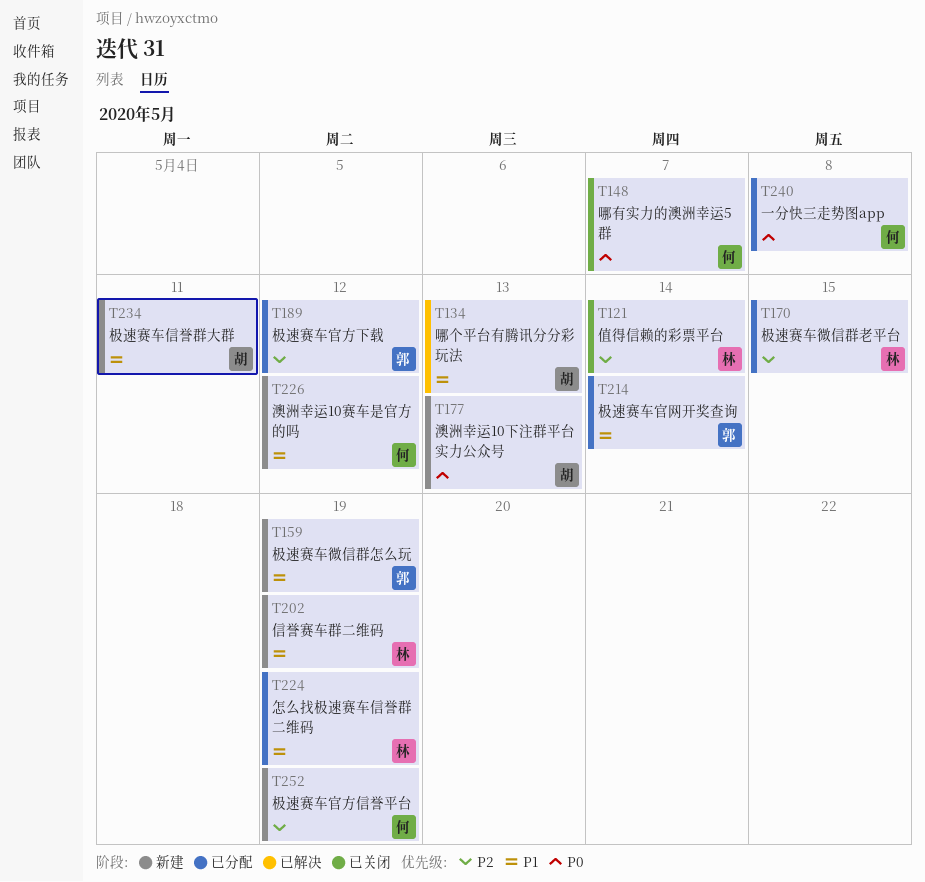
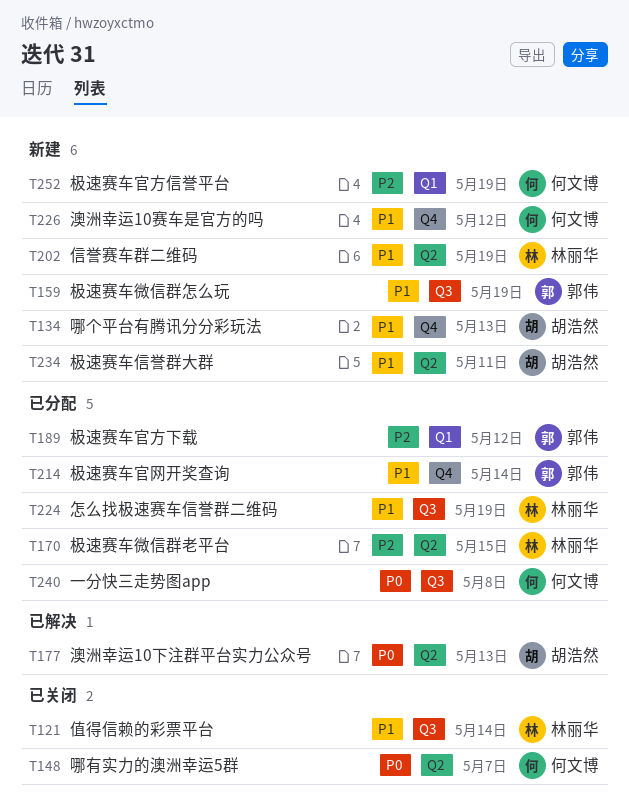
T121, priority: P2 -> P1
T134, status: 已解决 -> 新建
T177, status: 新建 -> 已解决

